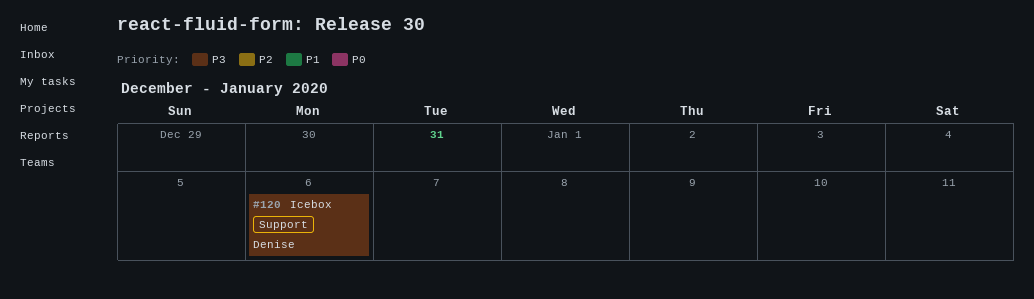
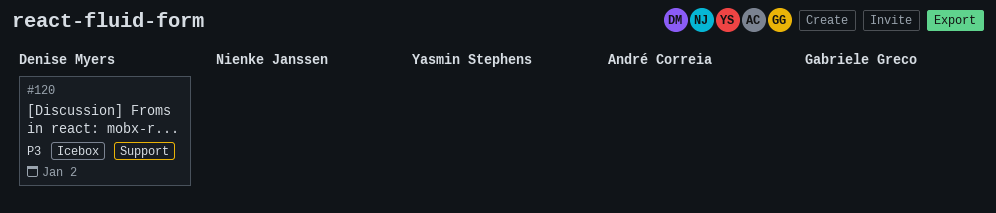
#120, due: Jan 6 -> Jan 2

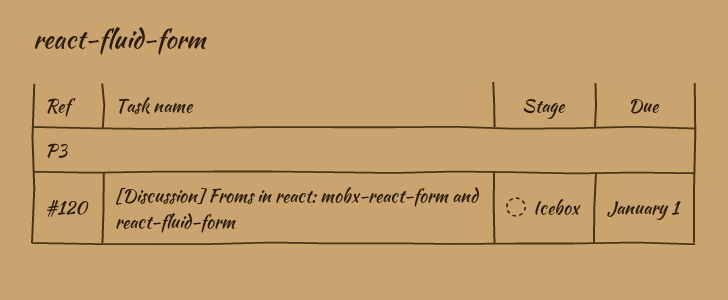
#120, due: Jan 2 -> Jan 1

